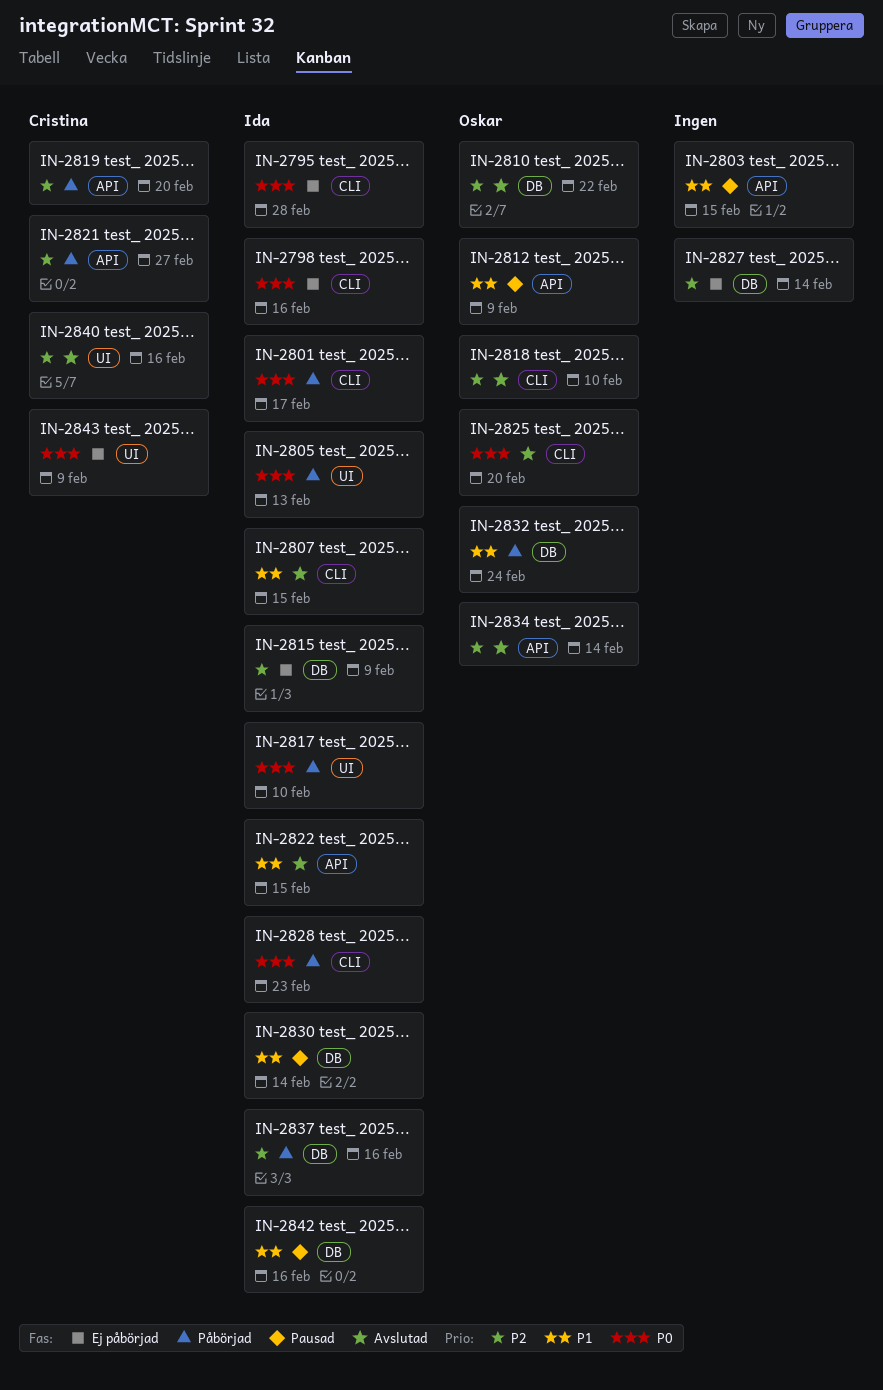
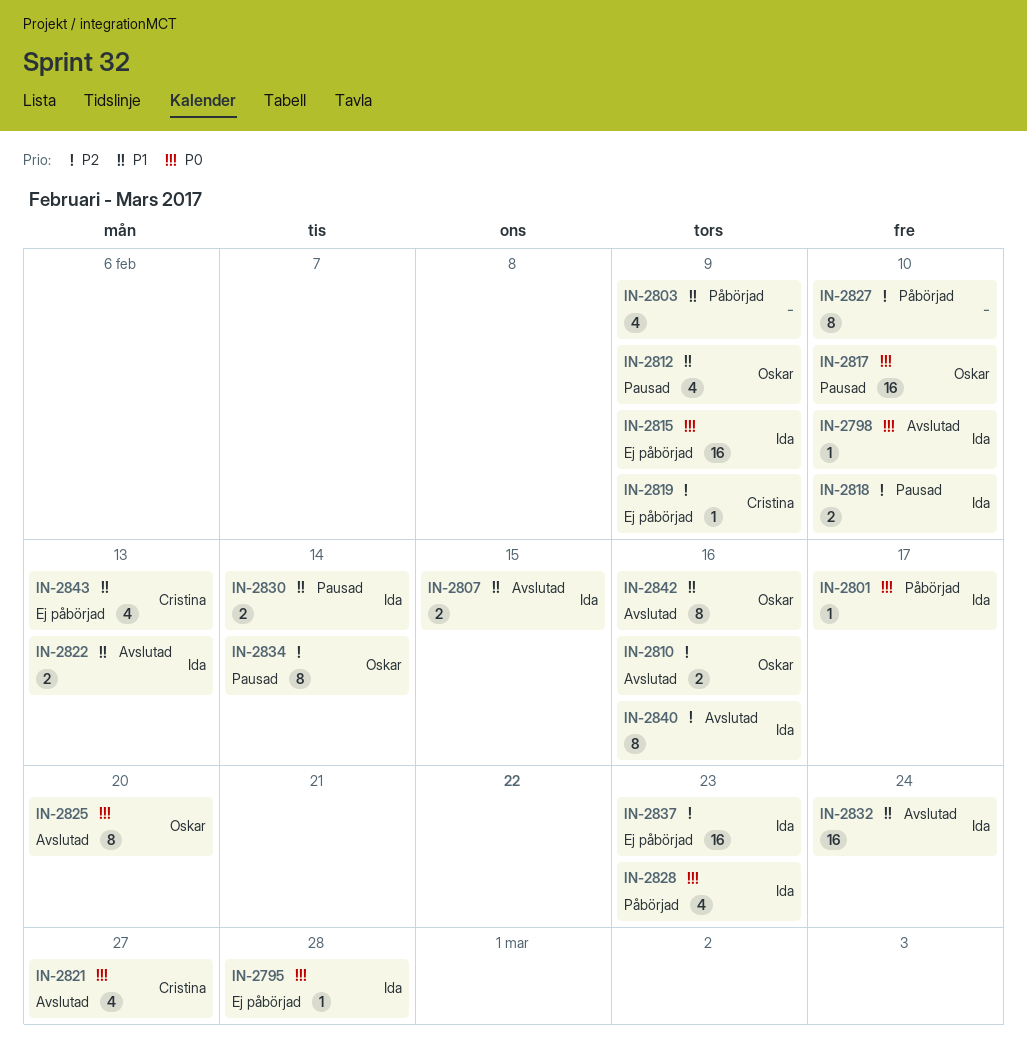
IN-2798, status: Ej påbörjad -> Avslutad
IN-2798, due: Feb 16 -> Feb 10
IN-2803, status: Pausad -> Påbörjad
IN-2803, due: Feb 15 -> Feb 9
IN-2805: present -> none
IN-2810, due: Feb 22 -> Feb 16
IN-2815, priority: P2 -> P0
IN-2817, status: Påbörjad -> Pausad
IN-2817, owner: Ida -> Oskar
IN-2818, status: Avslutad -> Pausad
IN-2818, owner: Oskar -> Ida
IN-2819, status: Påbörjad -> Ej påbörjad
IN-2819, due: Feb 20 -> Feb 9
IN-2821, status: Påbörjad -> Avslutad
IN-2821, priority: P2 -> P0
IN-2822, due: Feb 15 -> Feb 13
IN-2827, status: Ej påbörjad -> Påbörjad
IN-2827, due: Feb 14 -> Feb 10
IN-2832, status: Påbörjad -> Avslutad
IN-2832, owner: Oskar -> Ida
IN-2834, status: Avslutad -> Pausad
IN-2837, status: Påbörjad -> Ej påbörjad
IN-2837, due: Feb 16 -> Feb 23
IN-2840, owner: Cristina -> Ida
IN-2842, status: Pausad -> Avslutad
IN-2842, owner: Ida -> Oskar
IN-2843, priority: P0 -> P1
IN-2843, due: Feb 9 -> Feb 13

